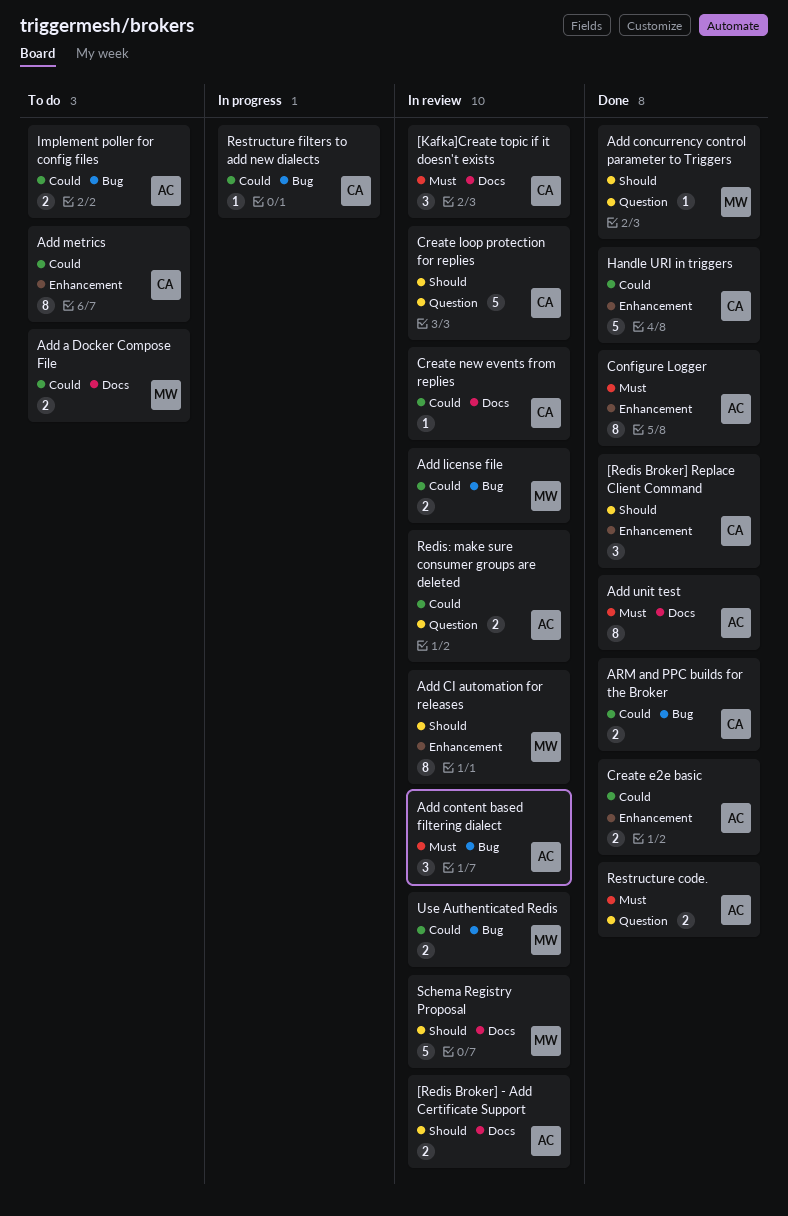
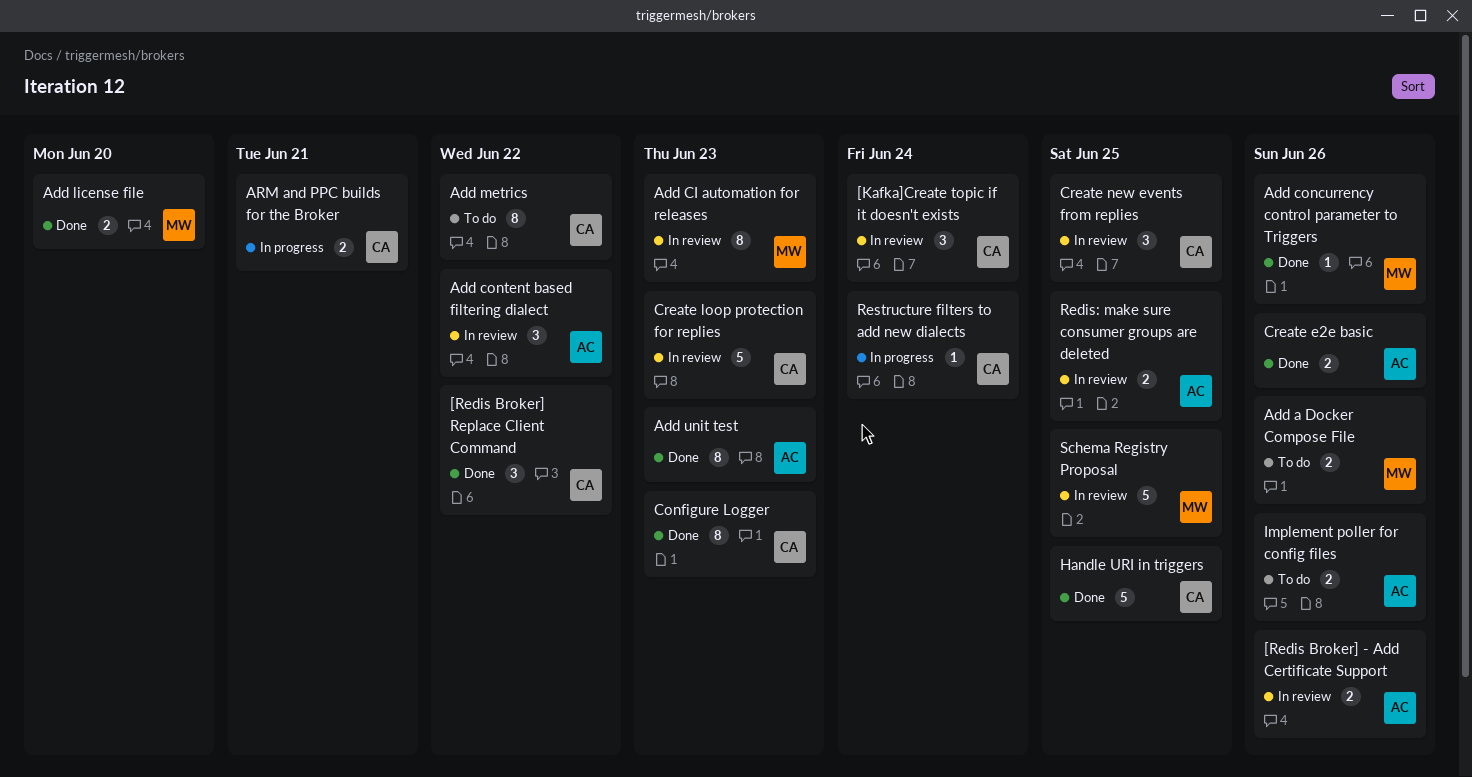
Add license file, status: In review -> Done
ARM and PPC builds for the Broker, status: Done -> In progress
Configure Logger, owner: AC -> CA
Create new events from replies, estimate: 1 -> 3
Restructure code.: present -> none
Use Authenticated Redis: present -> none

